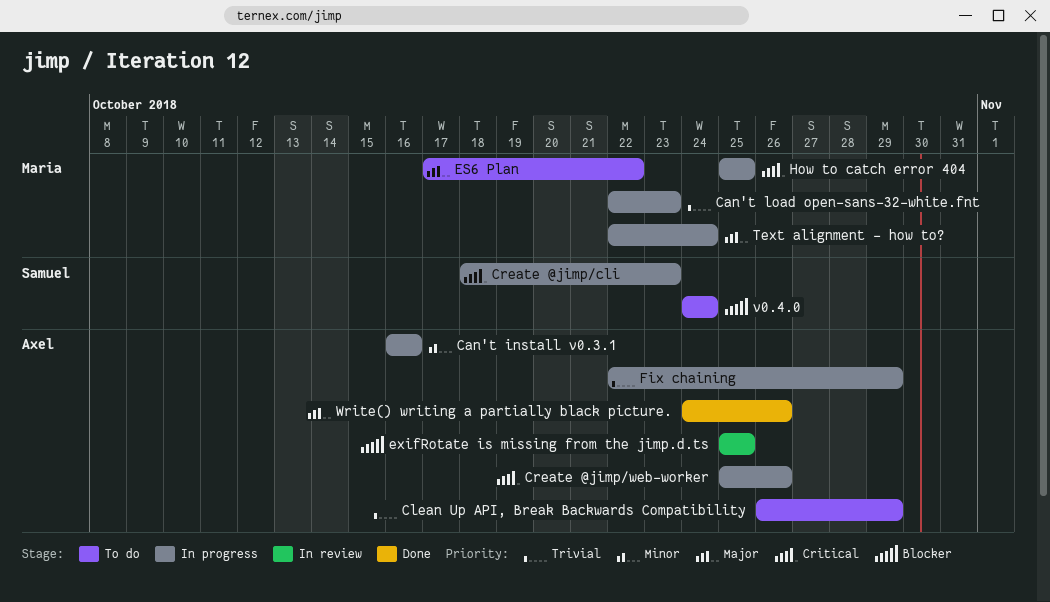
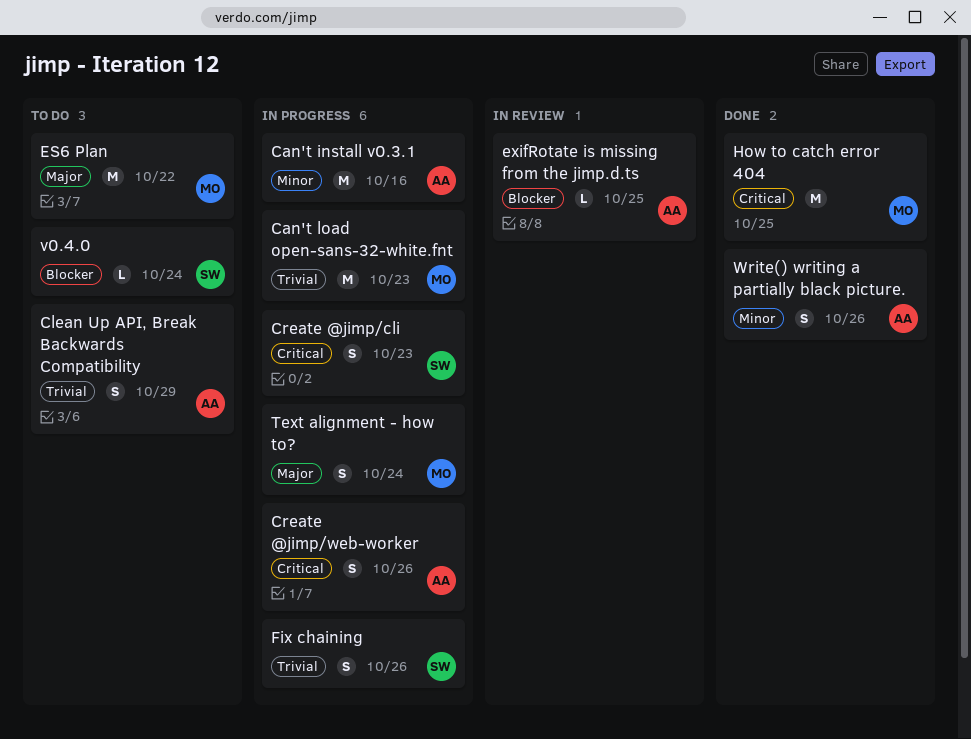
Fix chaining, owner: Axel -> Samuel
Fix chaining, due: Oct 29 -> Oct 26
How to catch error 404, status: In progress -> Done
Write() writing a partially black picture., priority: Major -> Minor

